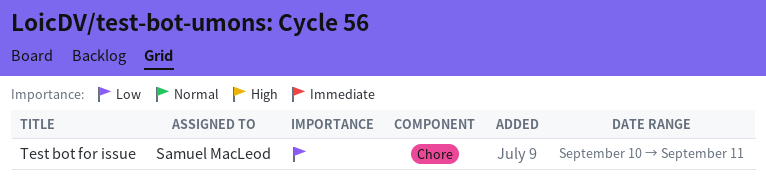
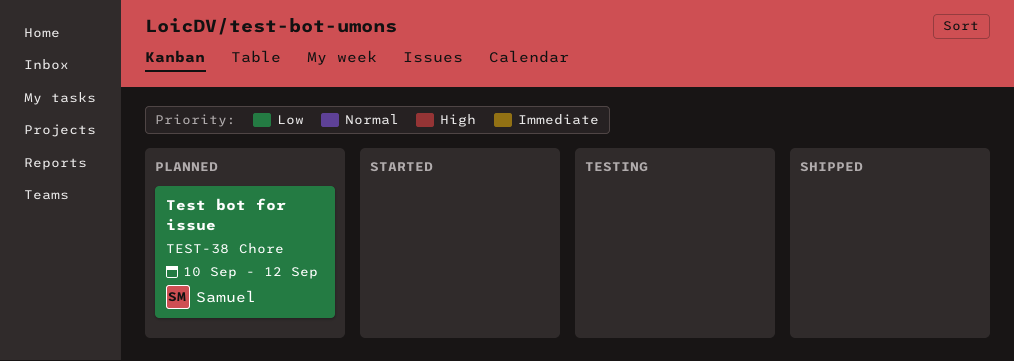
Test bot for issue, due: Sep 11 -> Sep 12

